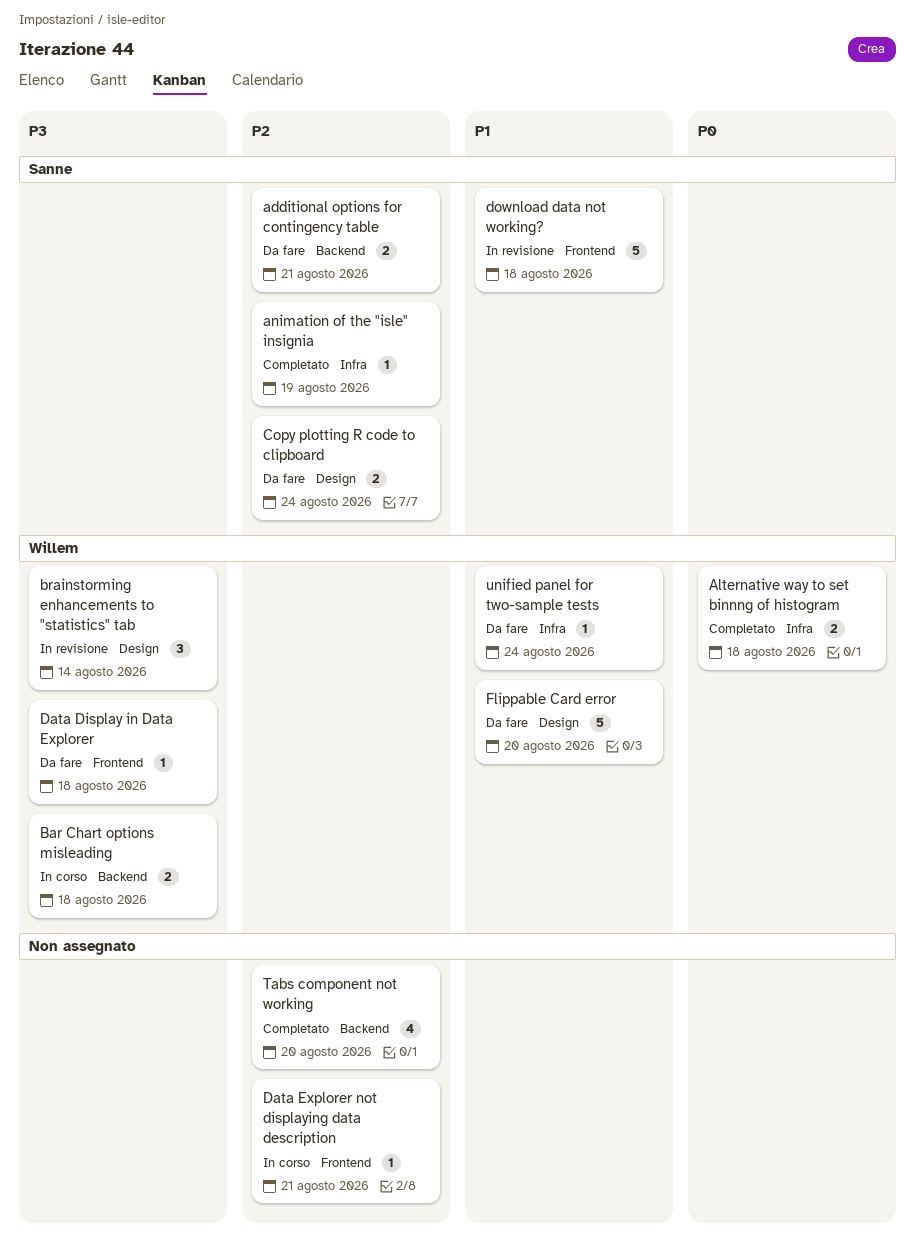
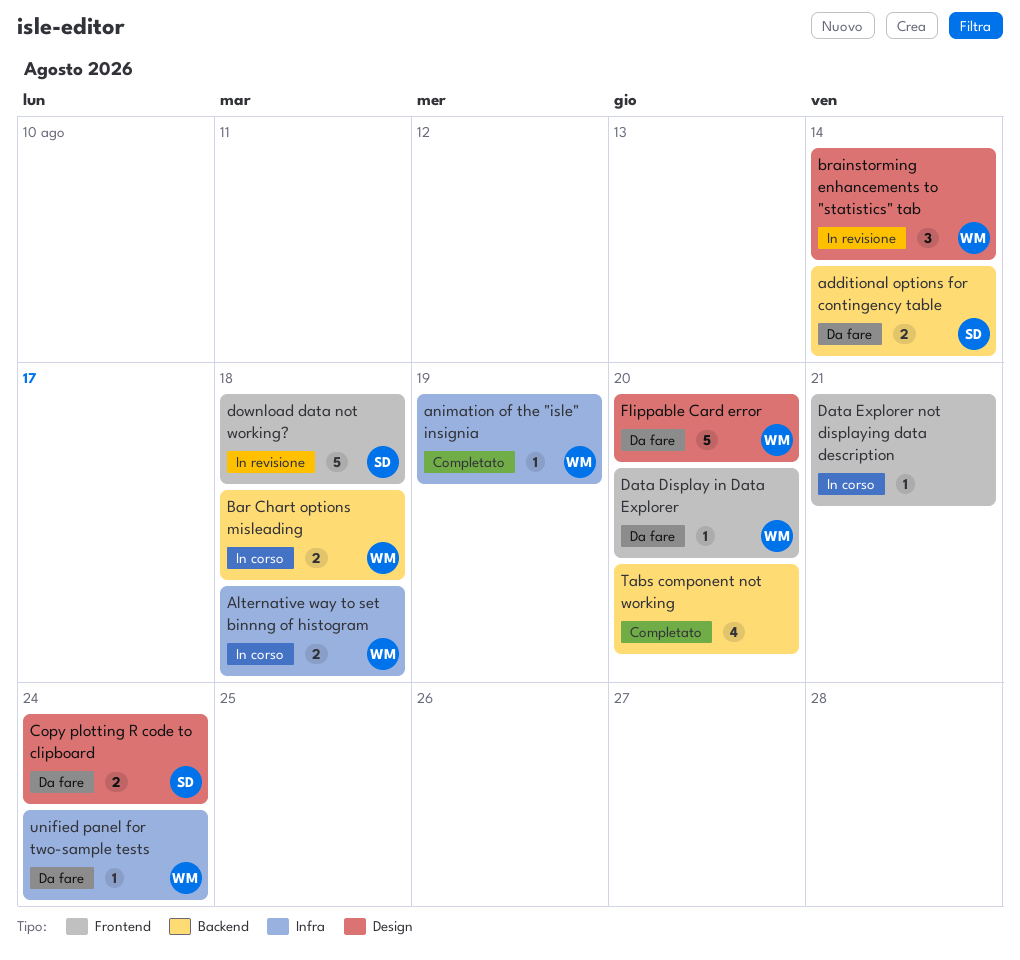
additional options for contingency table, due: Aug 21 -> Aug 14
Alternative way to set binnng of histogram, status: Completato -> In corso
animation of the "isle" insignia, owner: Sanne -> Willem
Data Display in Data Explorer, due: Aug 18 -> Aug 20

